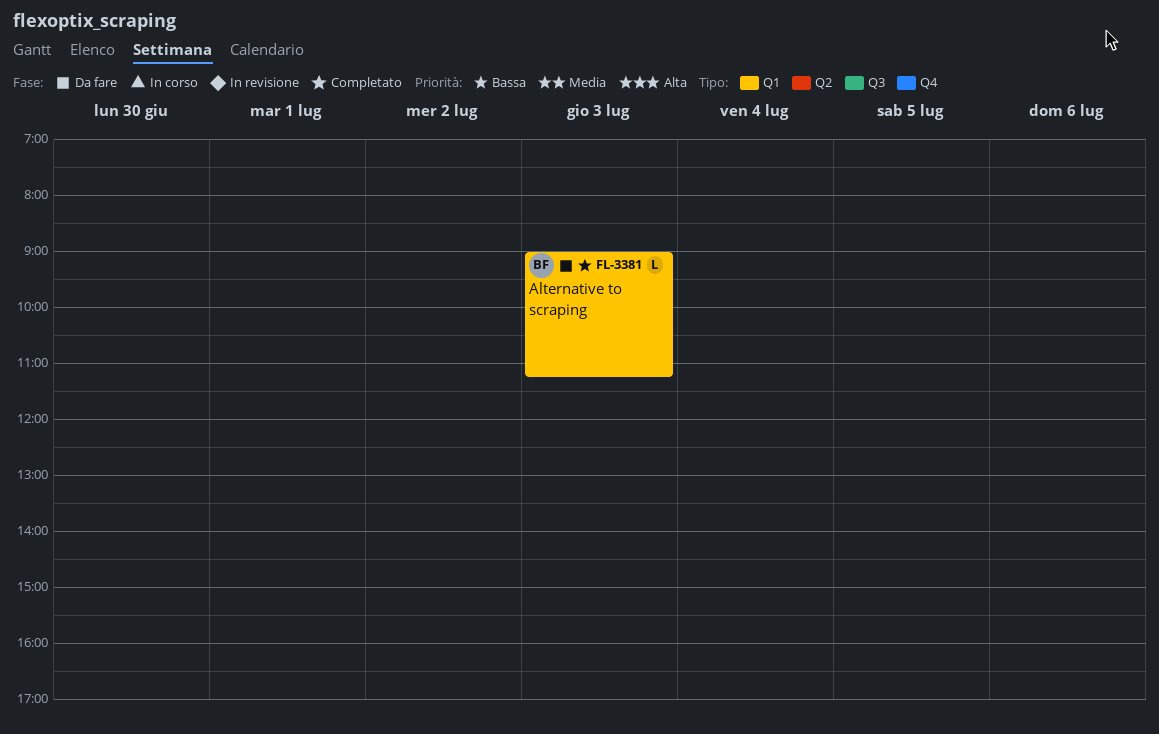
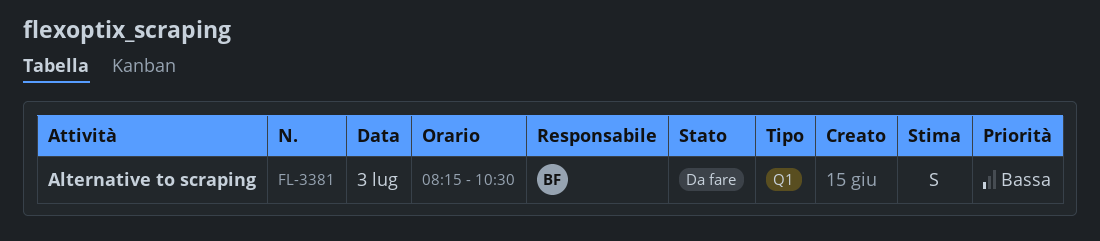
FL-3381, estimate: L -> S
FL-3381, begins: 09:00 -> 08:15
FL-3381, ends: 11:15 -> 10:30

